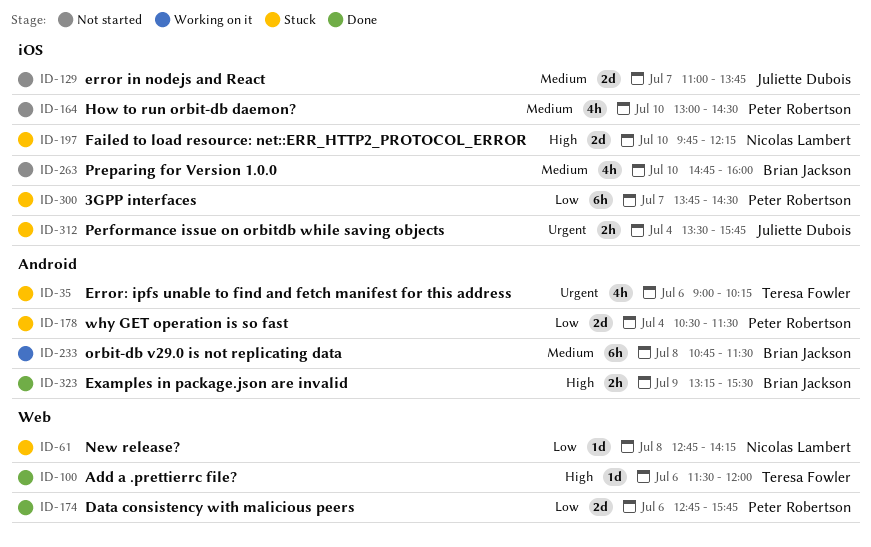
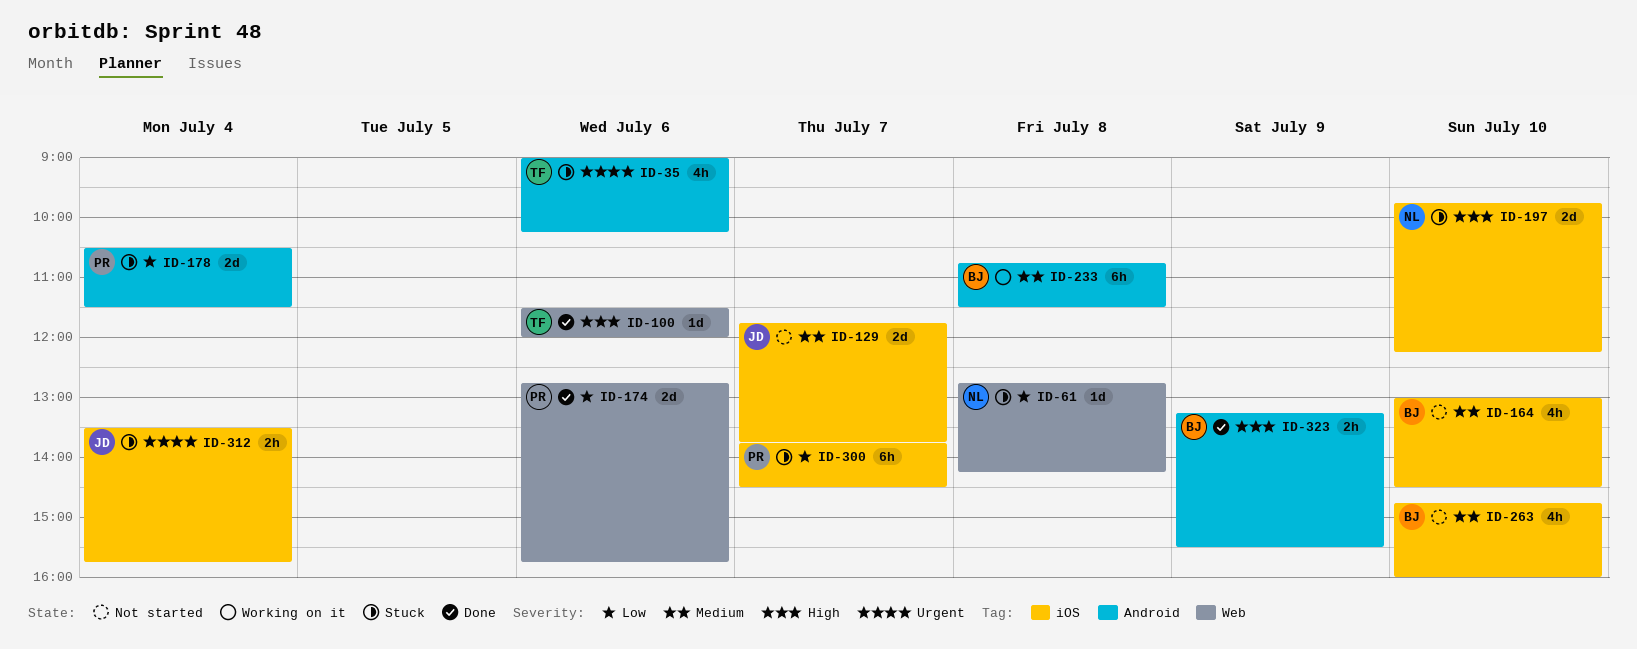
ID-129, begins: 11:00 -> 11:45
ID-164, owner: Peter Robertson -> Brian Jackson

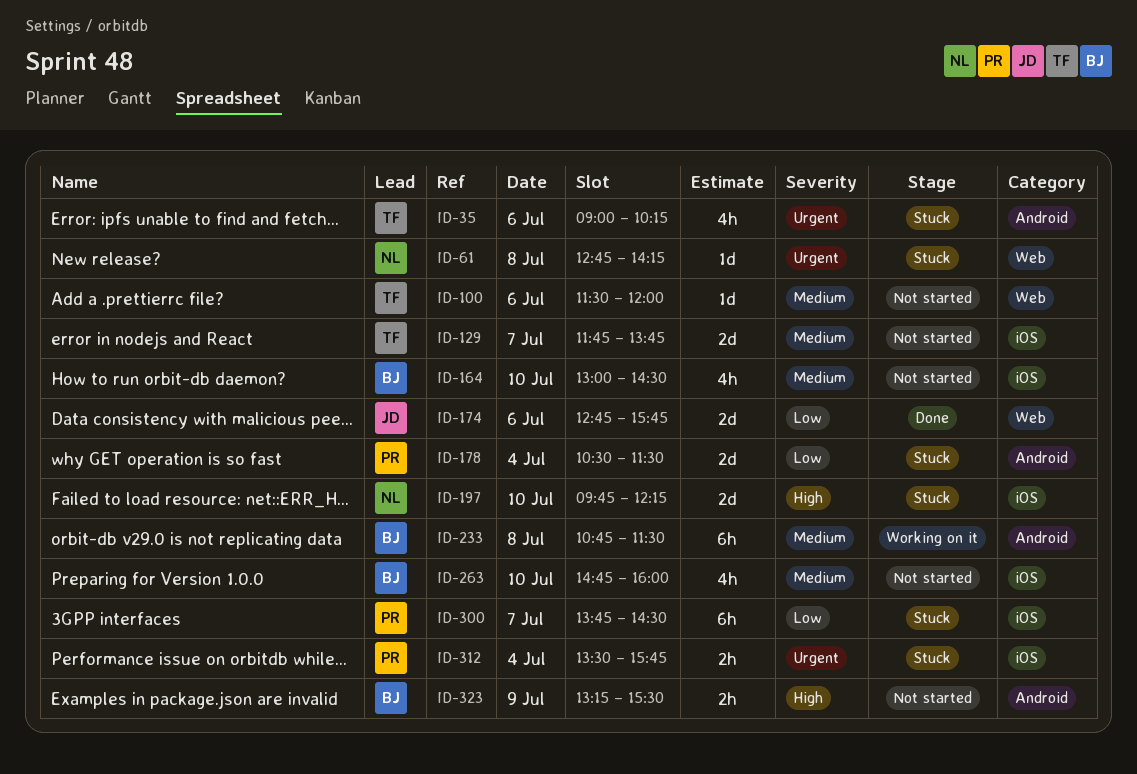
ID-61, priority: Low -> Urgent
ID-100, status: Done -> Not started
ID-100, priority: High -> Medium
ID-129, owner: JD -> TF
ID-174, owner: PR -> JD
ID-312, owner: JD -> PR
ID-323, status: Done -> Not started

